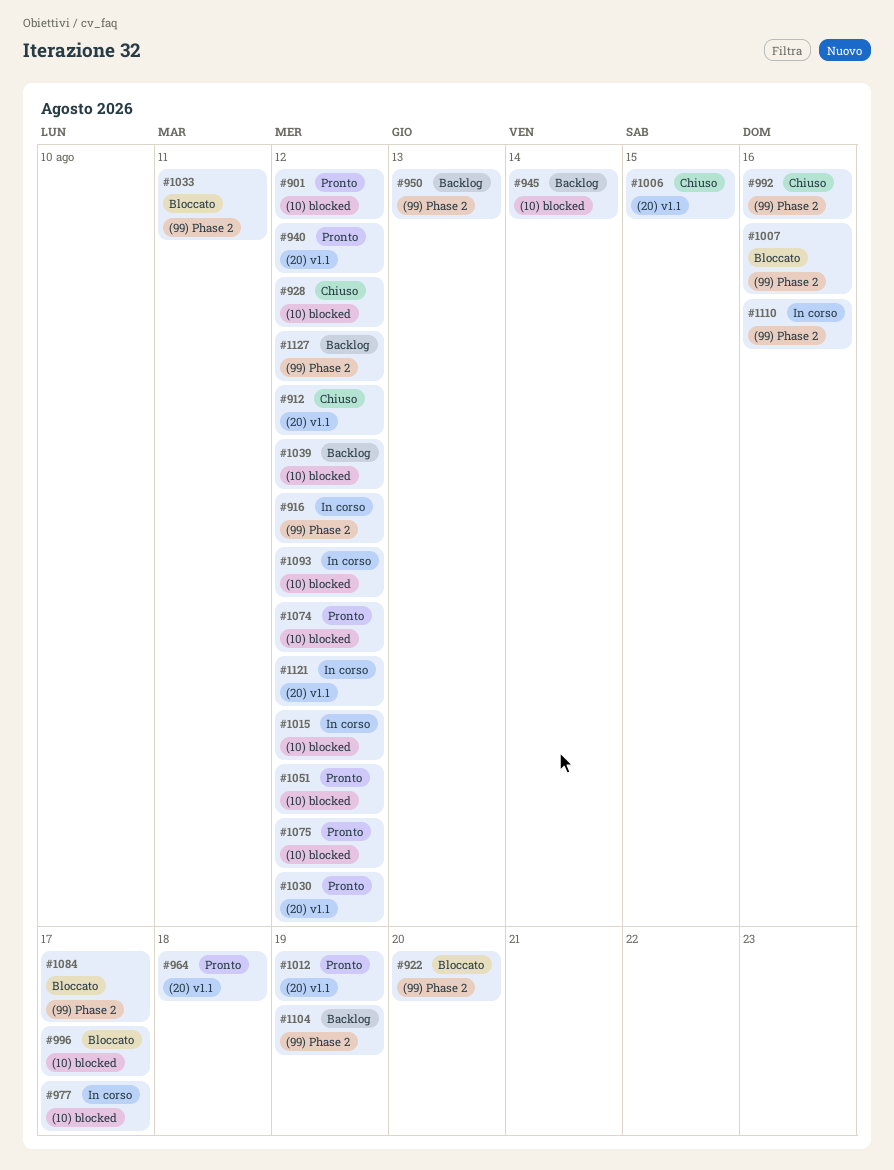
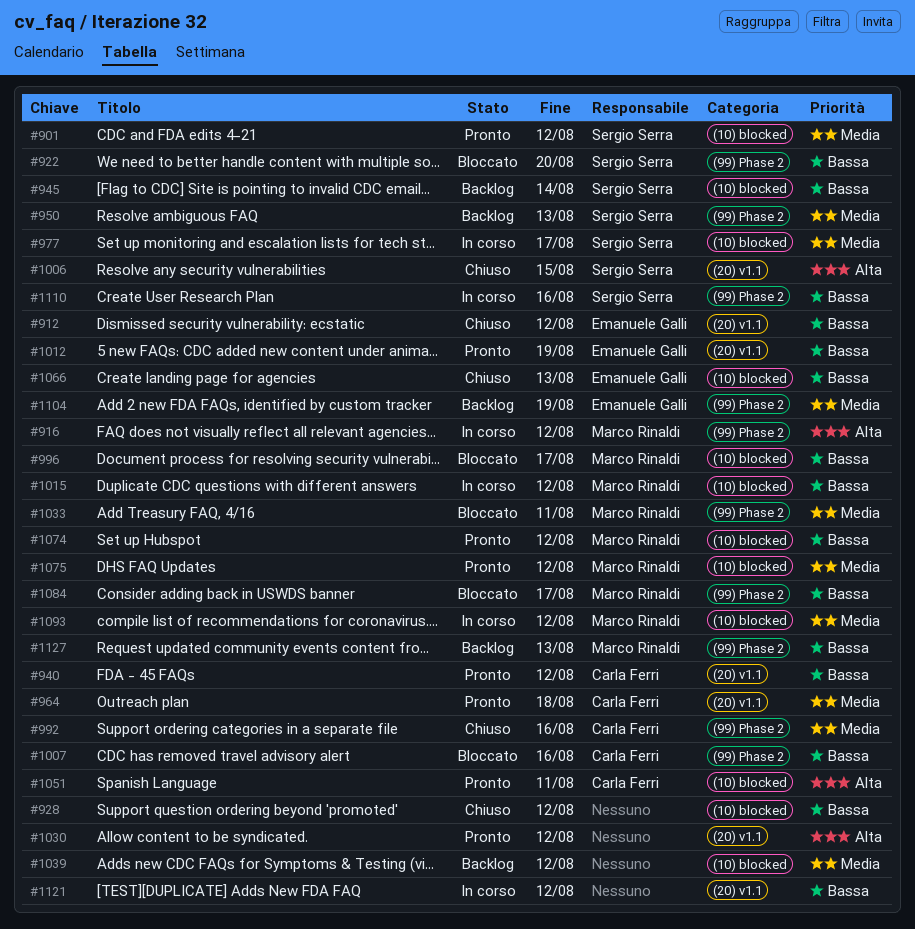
#1051, due: Aug 12 -> Aug 11
#1066: none -> present
#1127, due: Aug 12 -> Aug 13

